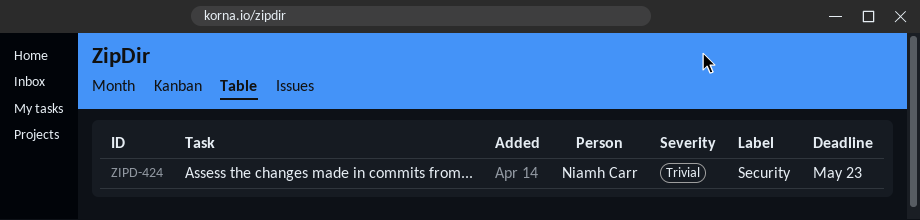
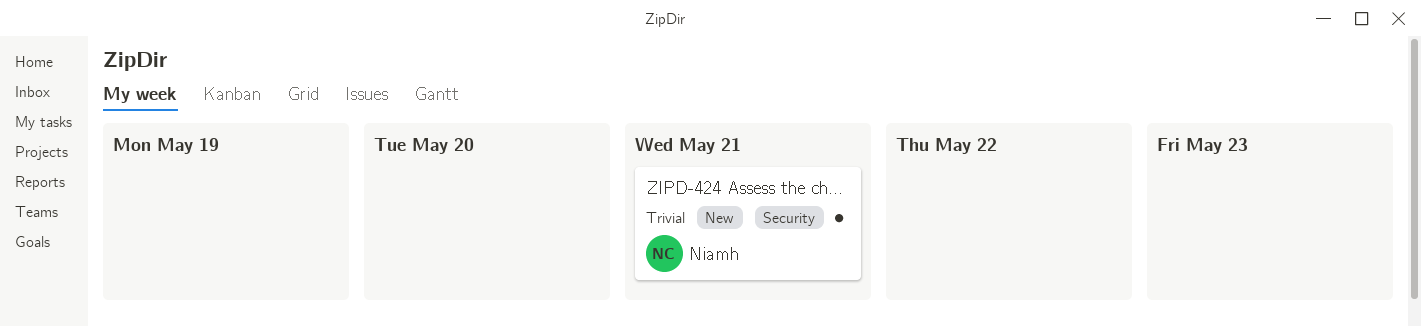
ZIPD-424, due: May 23 -> May 21

